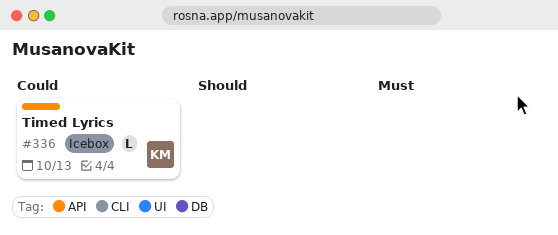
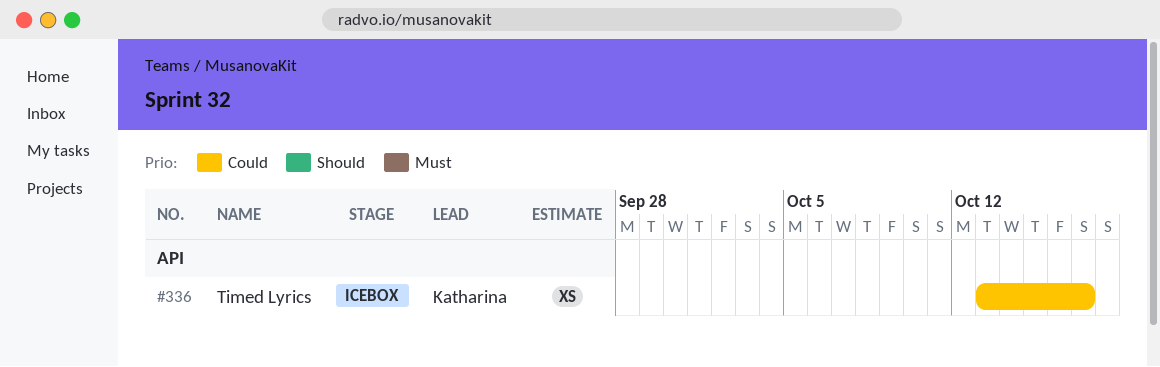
#336, estimate: L -> XS
#336, due: Oct 13 -> Oct 17

